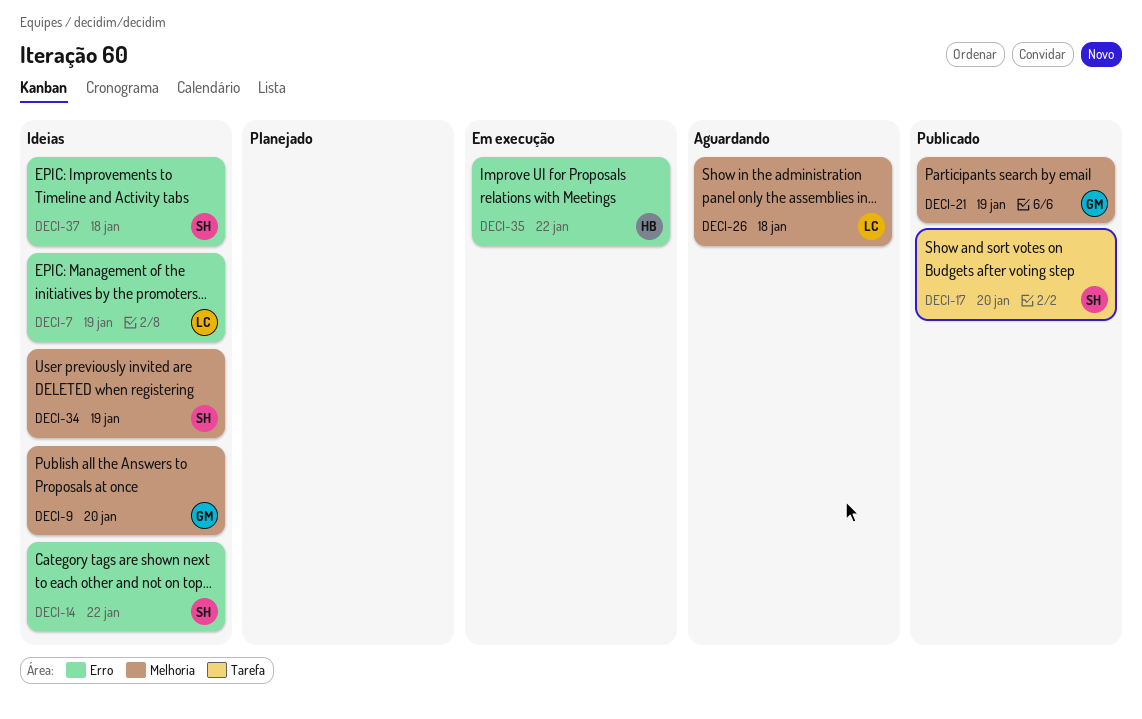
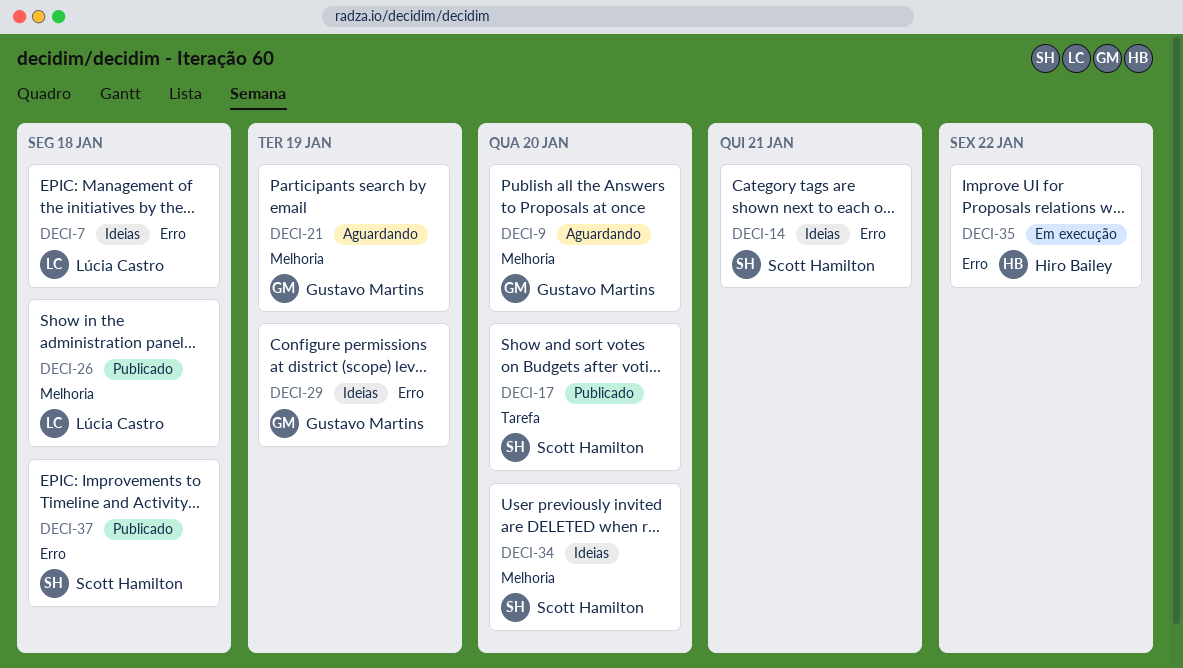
DECI-7, due: Jan 19 -> Jan 18
DECI-9, status: Ideias -> Aguardando
DECI-14, due: Jan 22 -> Jan 21
DECI-21, status: Publicado -> Aguardando
DECI-26, status: Aguardando -> Publicado
DECI-29: none -> present
DECI-34, due: Jan 19 -> Jan 20
DECI-37, status: Ideias -> Publicado

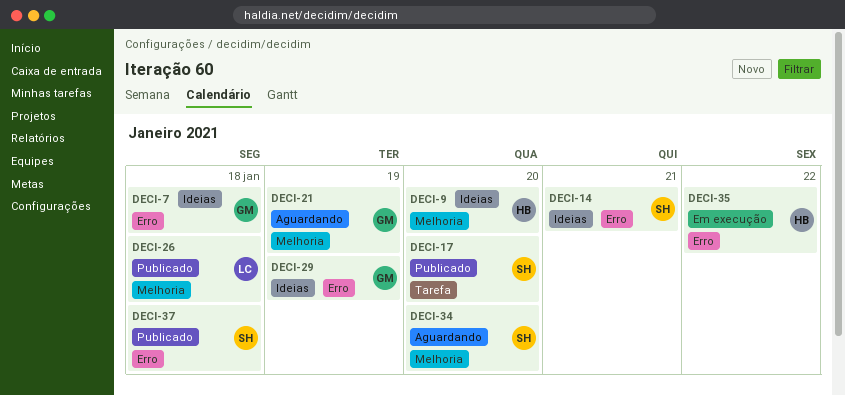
DECI-7, owner: Lúcia Castro -> Gustavo Martins
DECI-9, status: Aguardando -> Ideias
DECI-9, owner: Gustavo Martins -> Hiro Bailey
DECI-34, status: Ideias -> Aguardando

